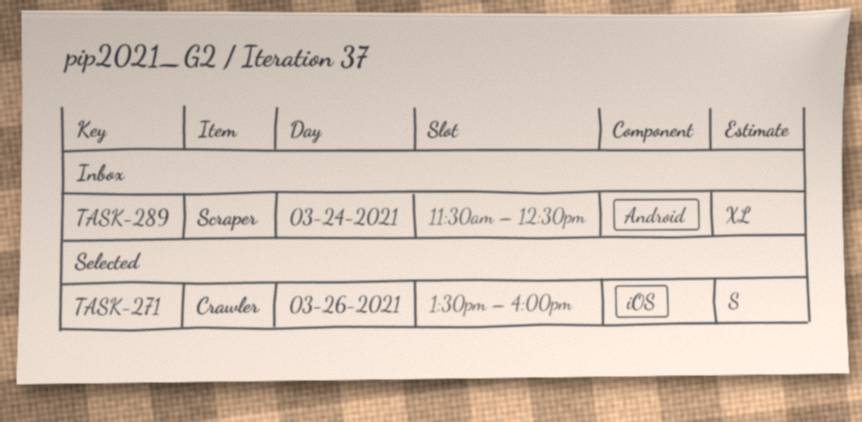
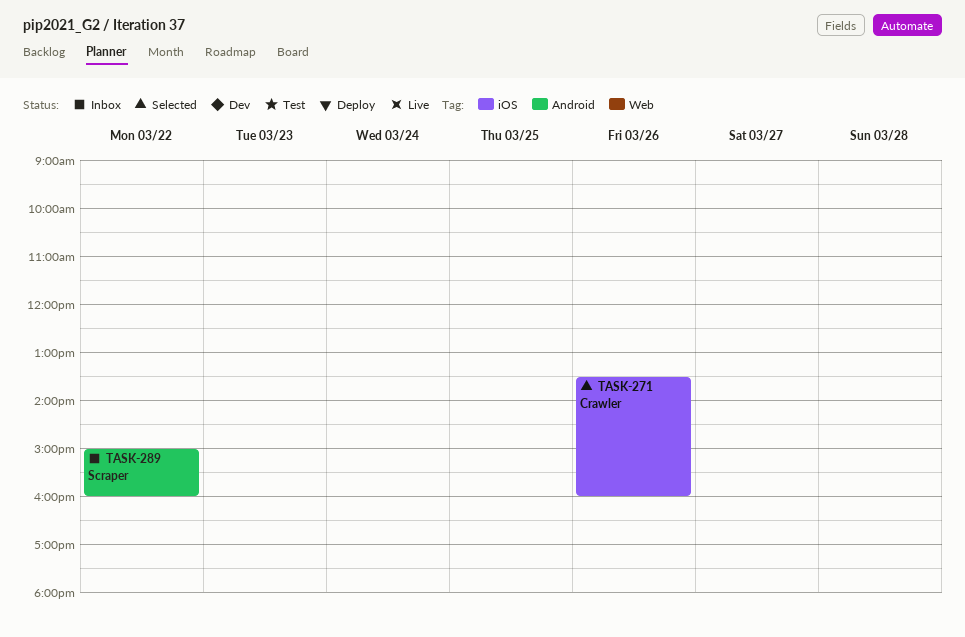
TASK-289, day: Mar 24 -> Mar 22
TASK-289, begins: 11:30 -> 15:00
TASK-289, ends: 12:30 -> 16:00

